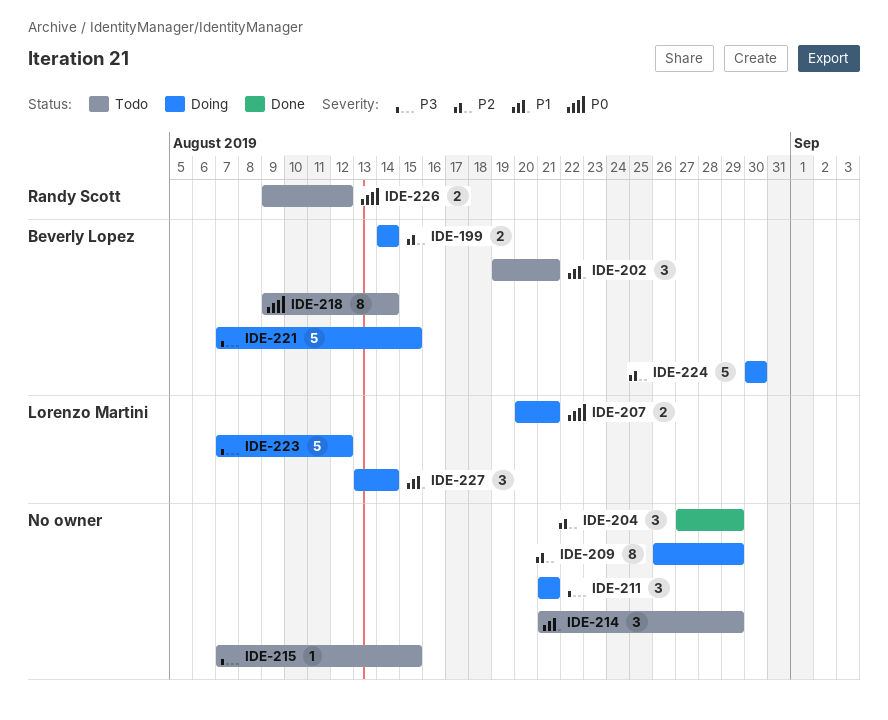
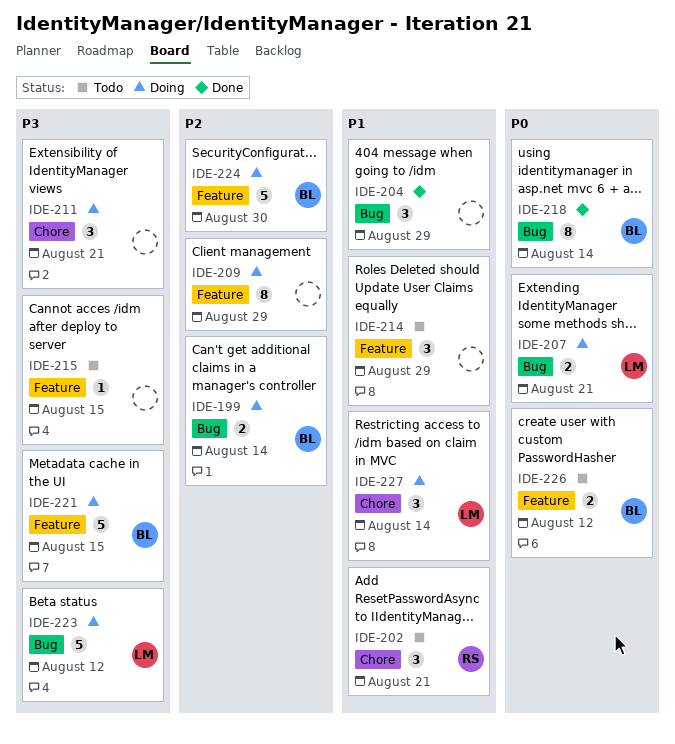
IDE-202, owner: Beverly Lopez -> Randy Scott
IDE-204, priority: P2 -> P1
IDE-218, status: Todo -> Done
IDE-226, owner: Randy Scott -> Beverly Lopez

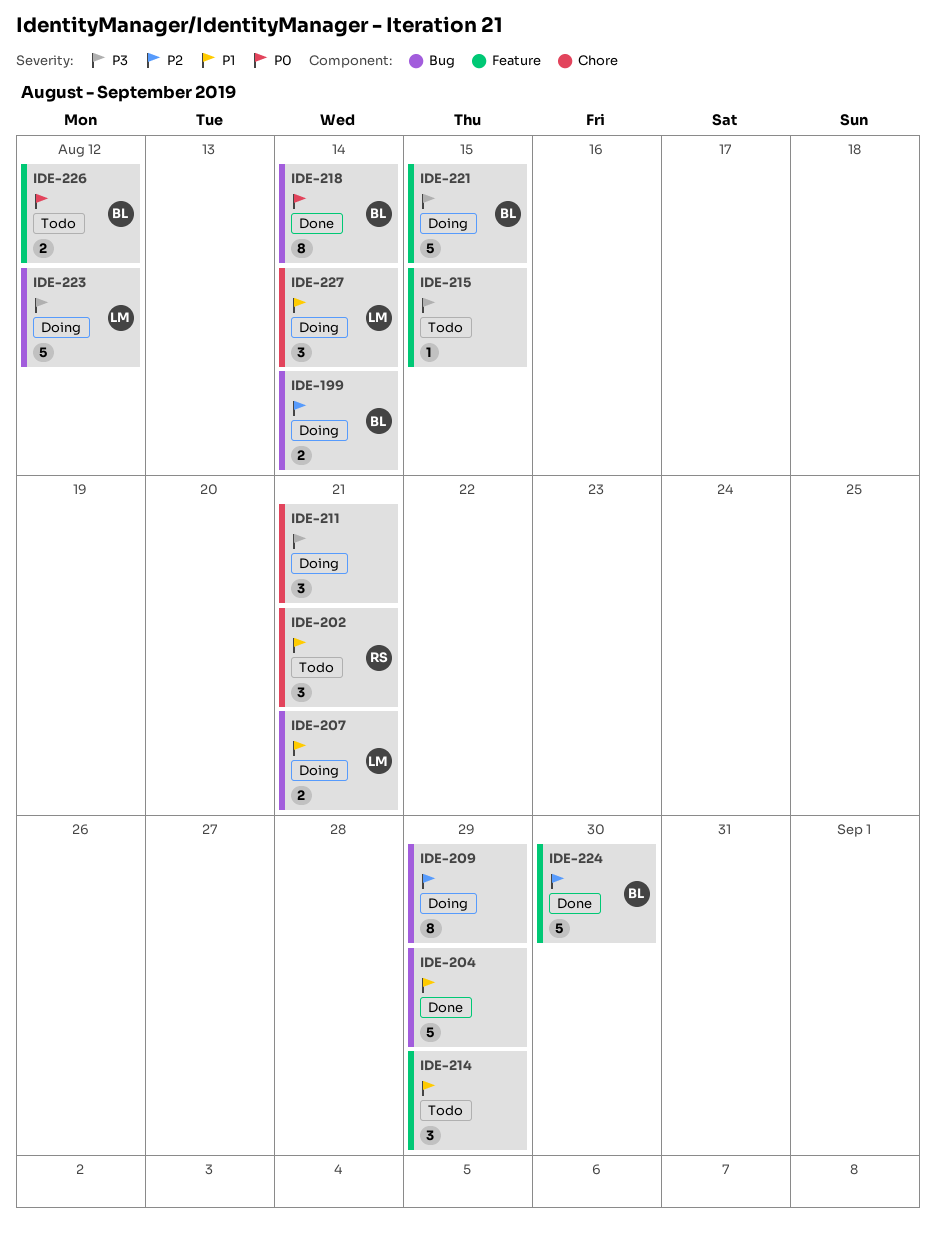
IDE-204, estimate: 3 -> 5
IDE-207, priority: P0 -> P1
IDE-209, label: Feature -> Bug
IDE-224, status: Doing -> Done

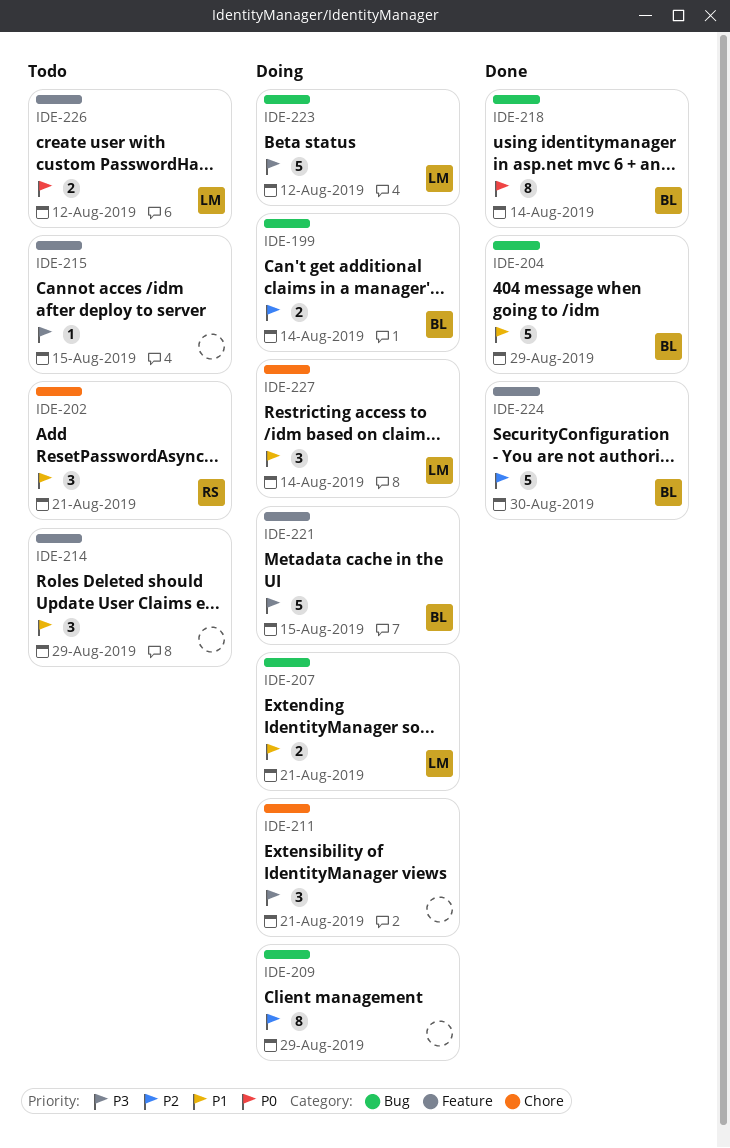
IDE-204, owner: none -> BL
IDE-226, owner: BL -> LM

